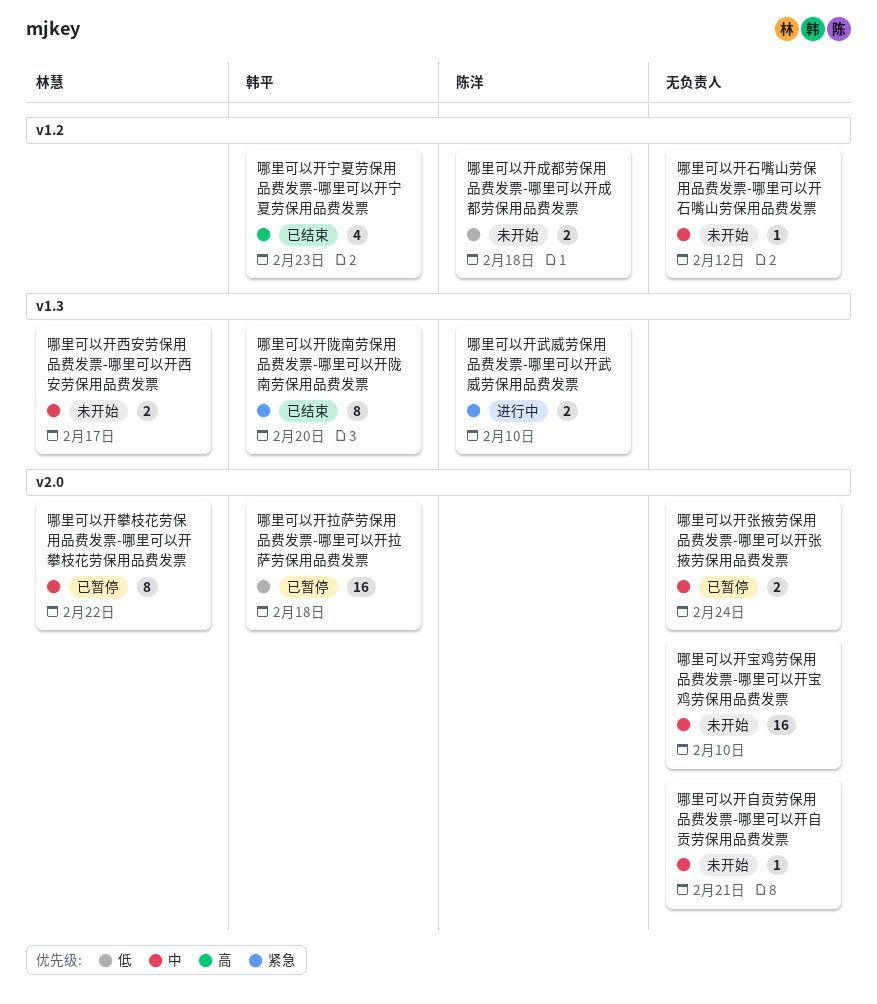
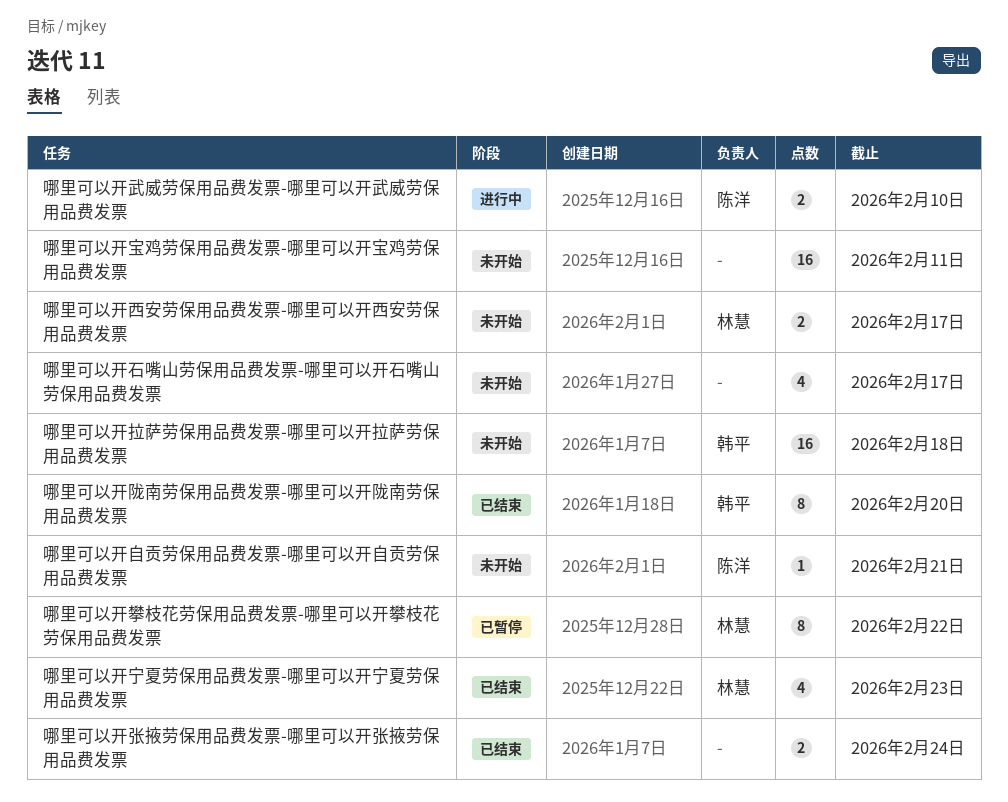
哪里可以开宁夏劳保用品费发票-哪里可以开宁夏劳保用品费发票, owner: 韩平 -> 林慧
哪里可以开宝鸡劳保用品费发票-哪里可以开宝鸡劳保用品费发票, due: Feb 10 -> Feb 11
哪里可以开张掖劳保用品费发票-哪里可以开张掖劳保用品费发票, status: 已暂停 -> 已结束
哪里可以开成都劳保用品费发票-哪里可以开成都劳保用品费发票: present -> none
哪里可以开拉萨劳保用品费发票-哪里可以开拉萨劳保用品费发票, status: 已暂停 -> 未开始
哪里可以开石嘴山劳保用品费发票-哪里可以开石嘴山劳保用品费发票, estimate: 1 -> 4
哪里可以开石嘴山劳保用品费发票-哪里可以开石嘴山劳保用品费发票, due: Feb 12 -> Feb 17
哪里可以开自贡劳保用品费发票-哪里可以开自贡劳保用品费发票, owner: none -> 陈洋

